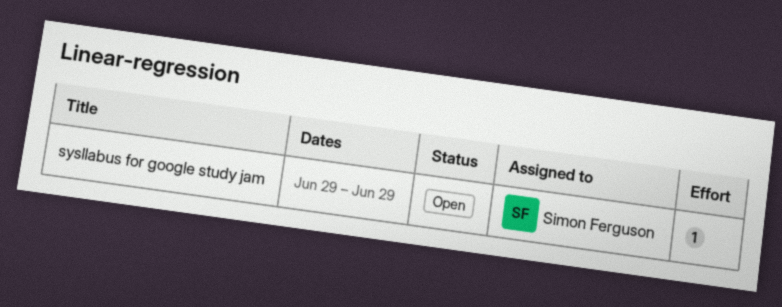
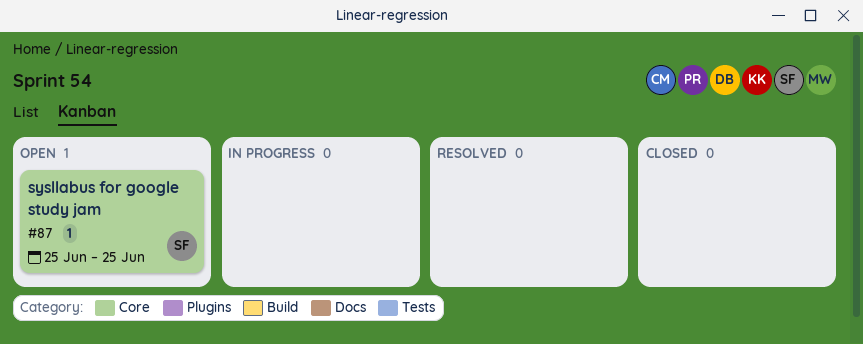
sysllabus for google study jam, start: Jun 29 -> Jun 25
sysllabus for google study jam, due: Jun 29 -> Jun 25

